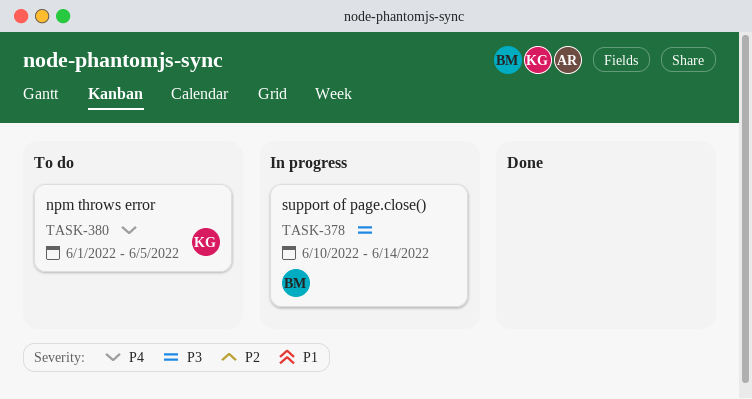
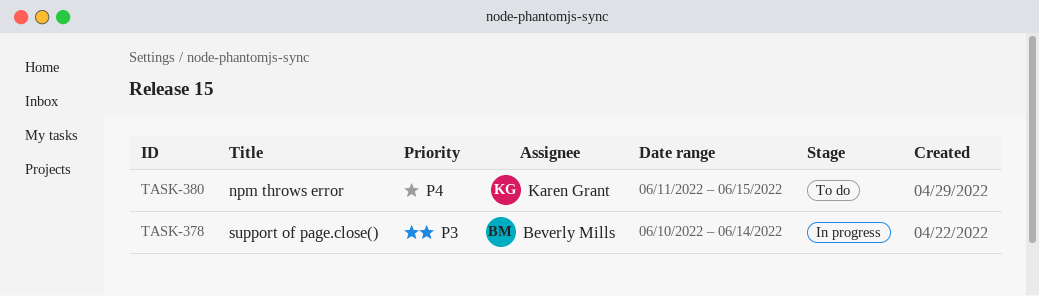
TASK-380, start: Jun 1 -> Jun 11
TASK-380, due: Jun 5 -> Jun 15

